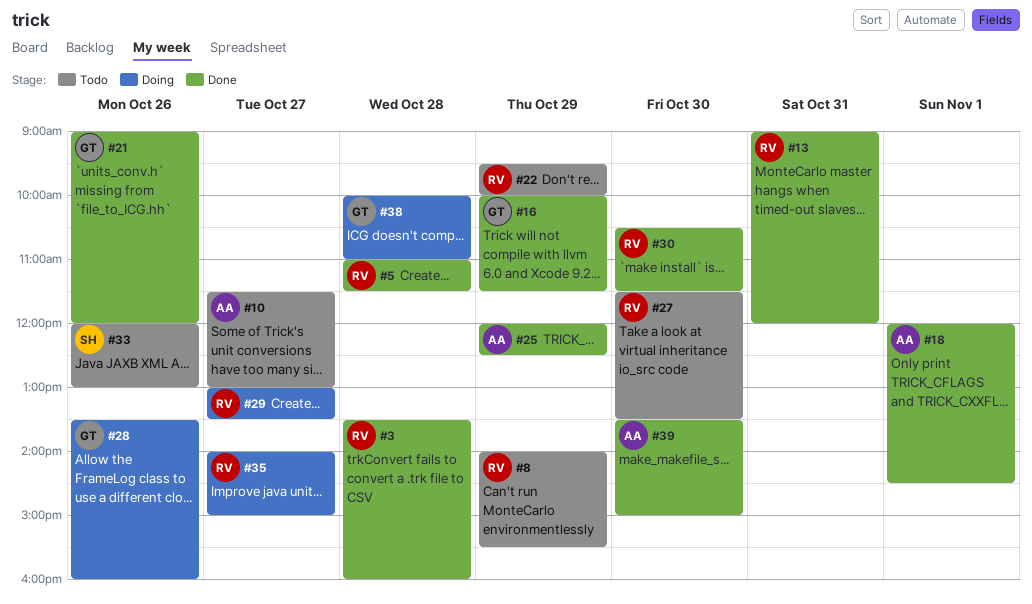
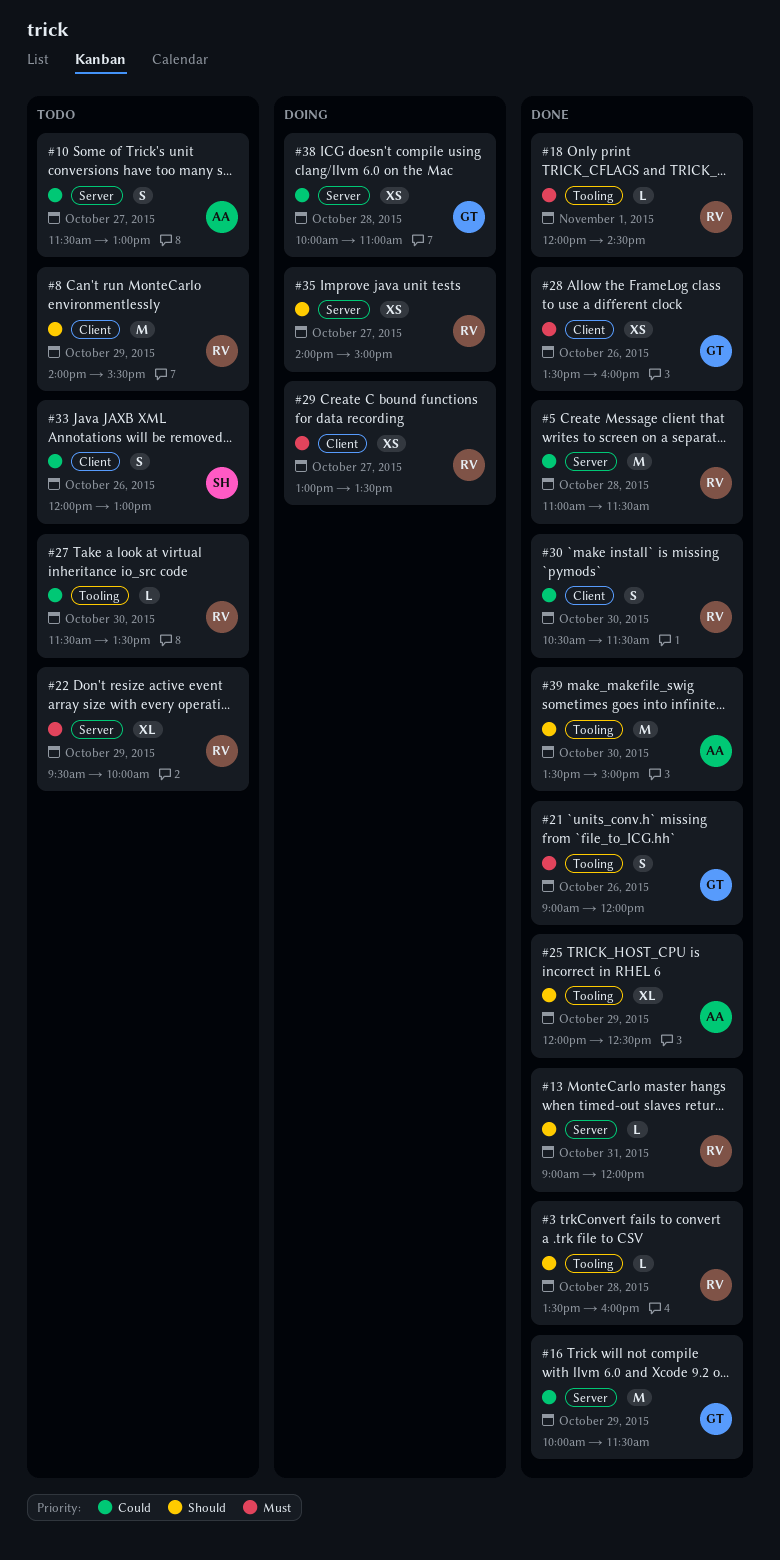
#18, owner: AA -> RV
#28, status: Doing -> Done

